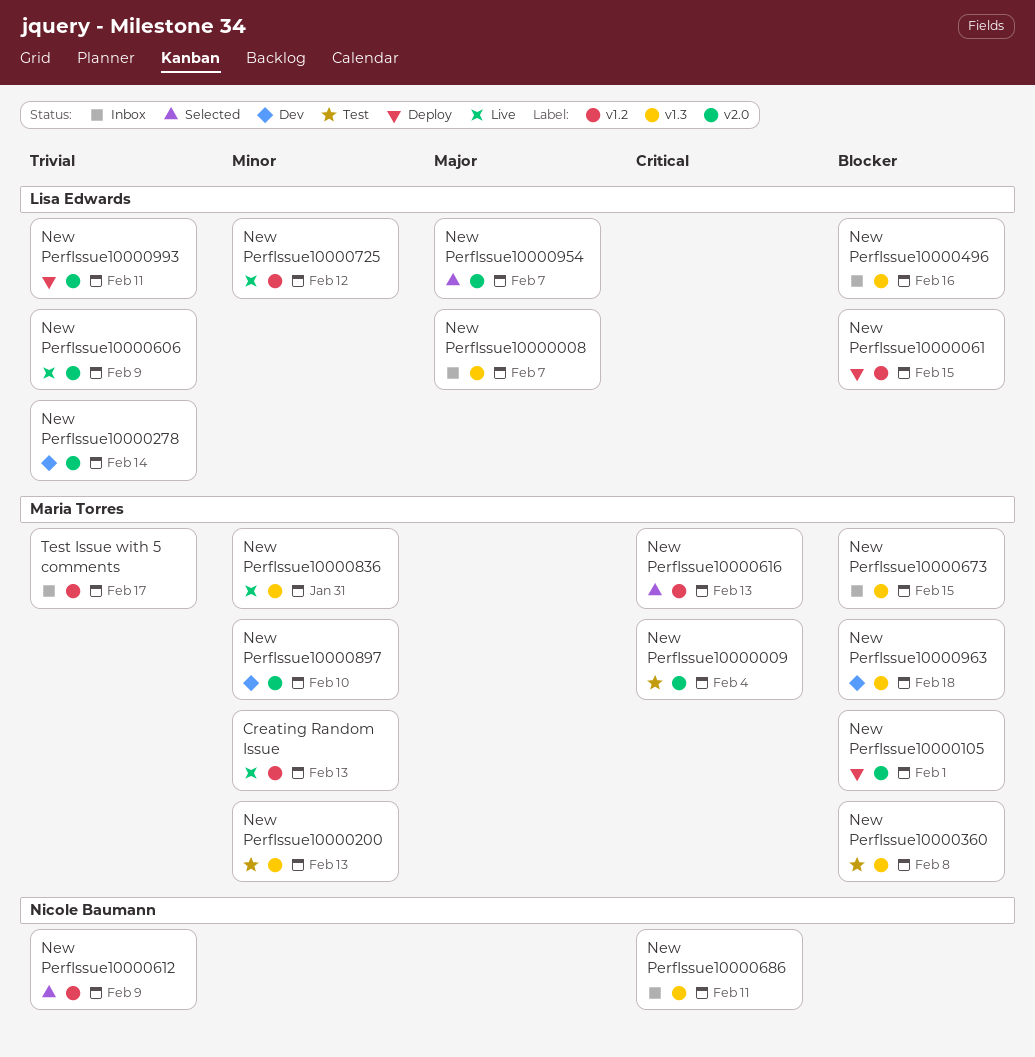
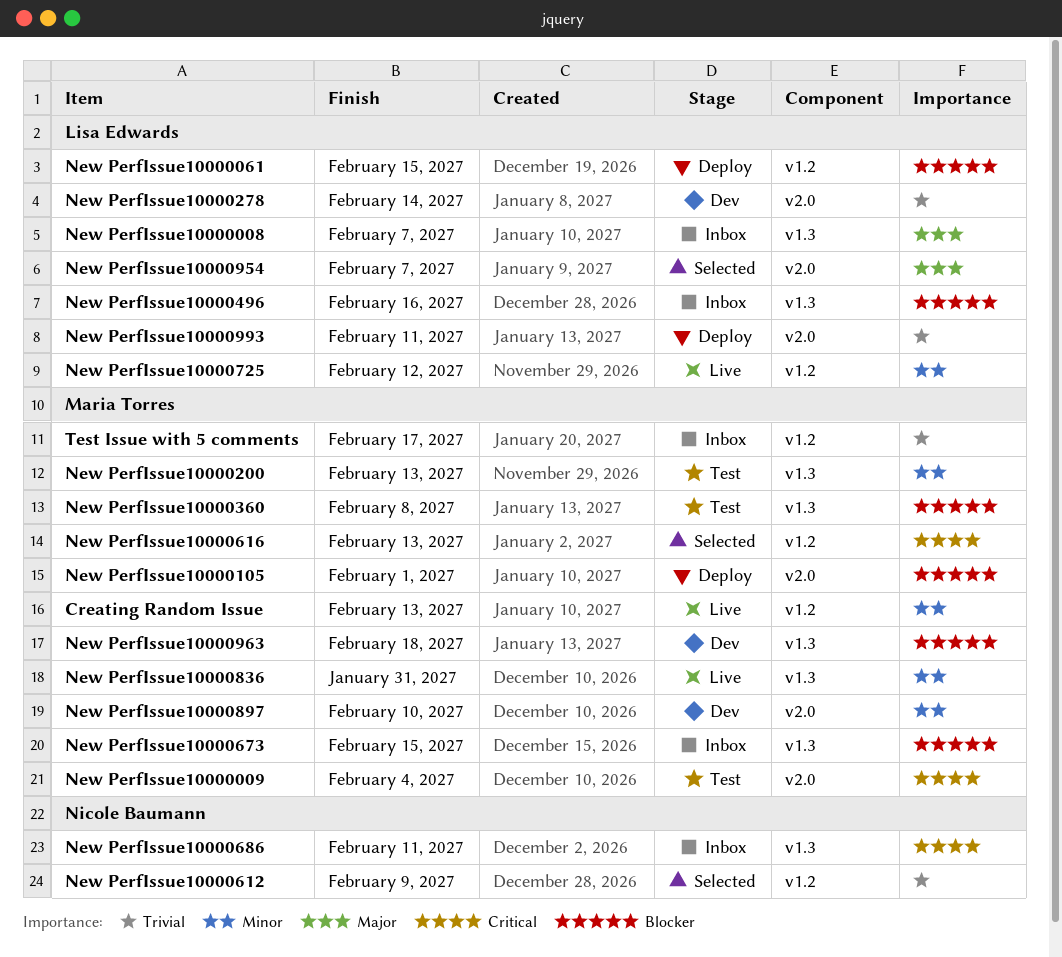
New PerfIssue10000606: present -> none

